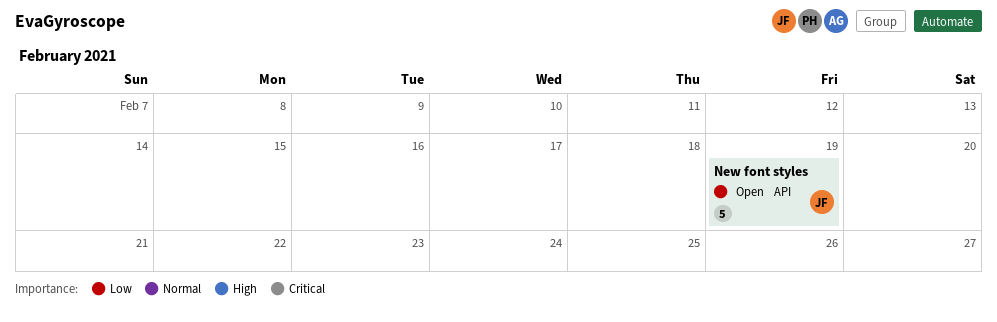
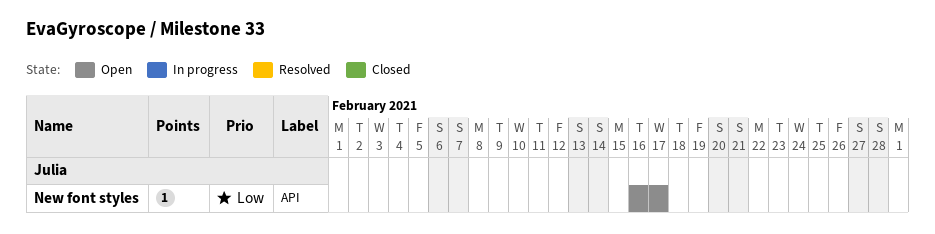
New font styles, estimate: 5 -> 1
New font styles, due: Feb 19 -> Feb 17

